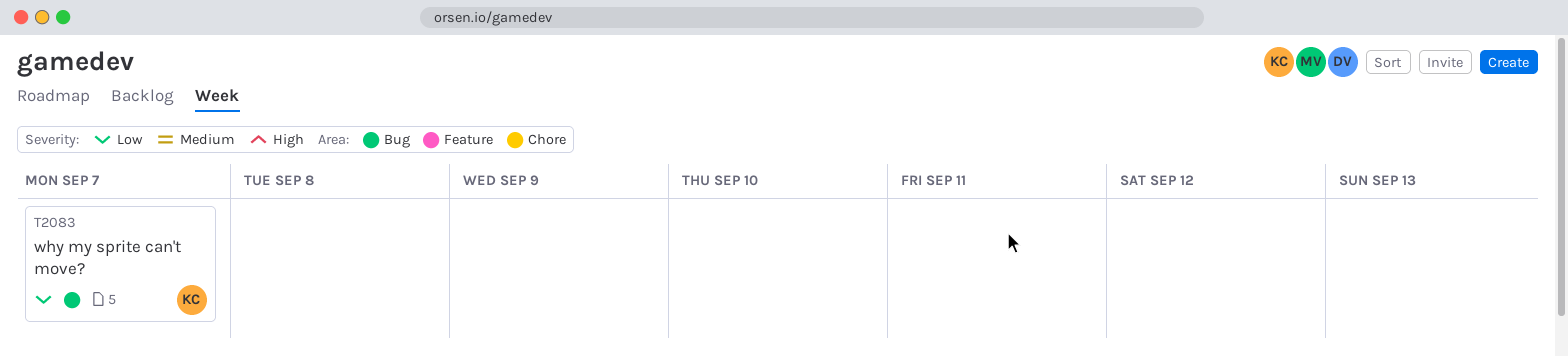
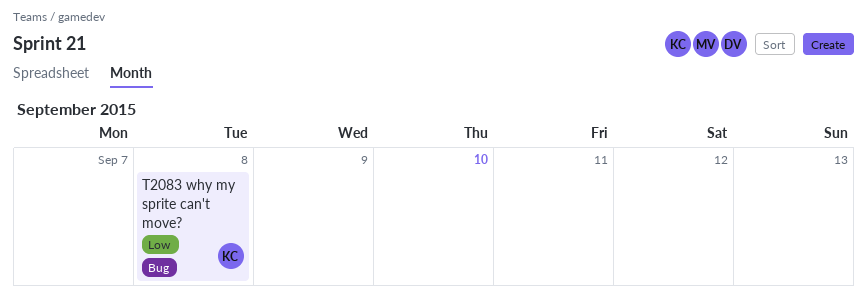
T2083, due: Sep 7 -> Sep 8

